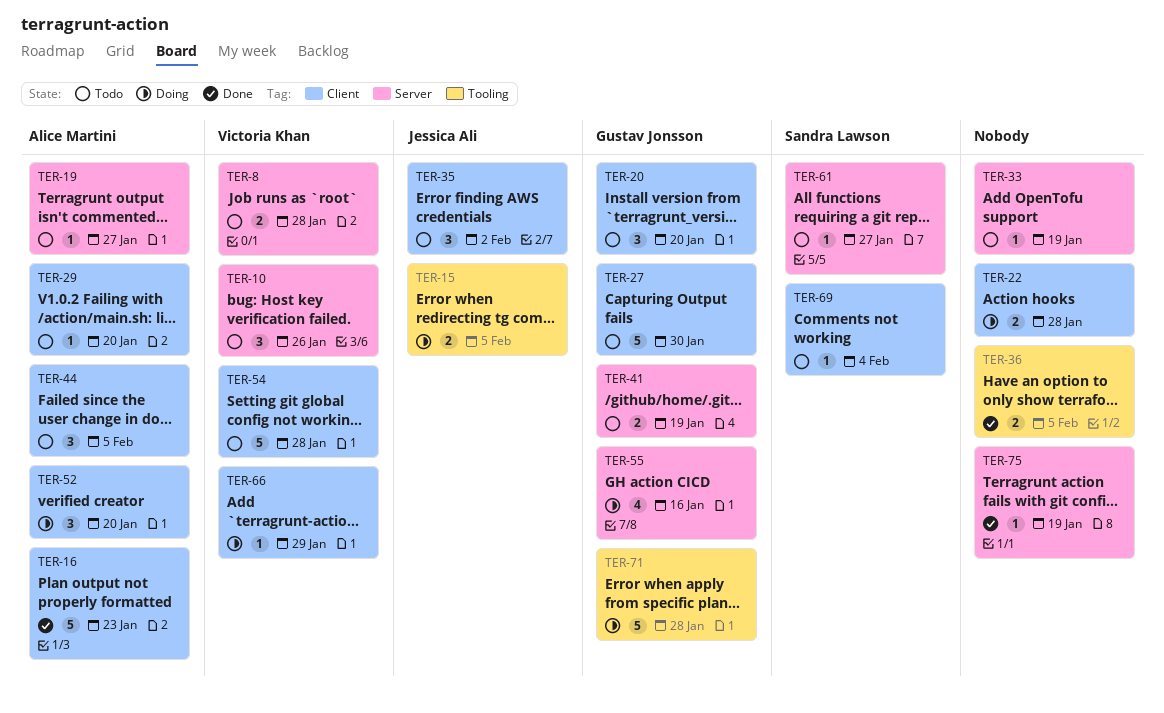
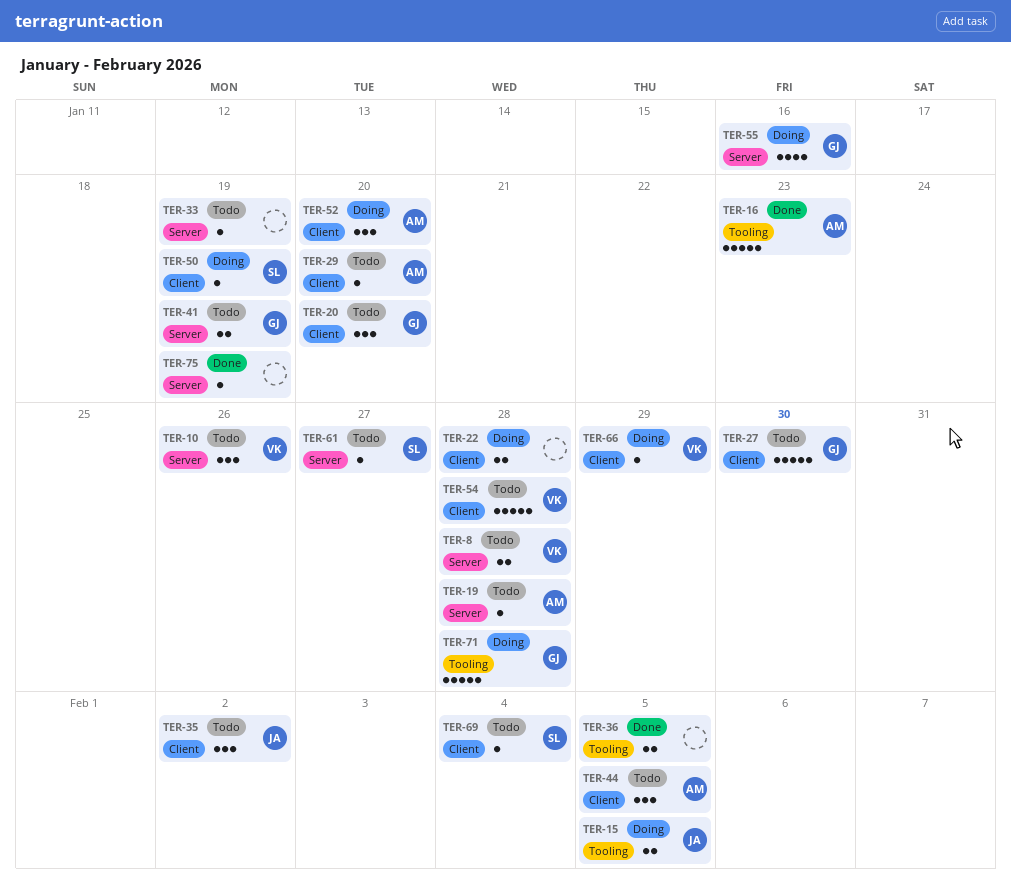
TER-16, label: Client -> Tooling
TER-19, due: Jan 27 -> Jan 28
TER-50: none -> present

